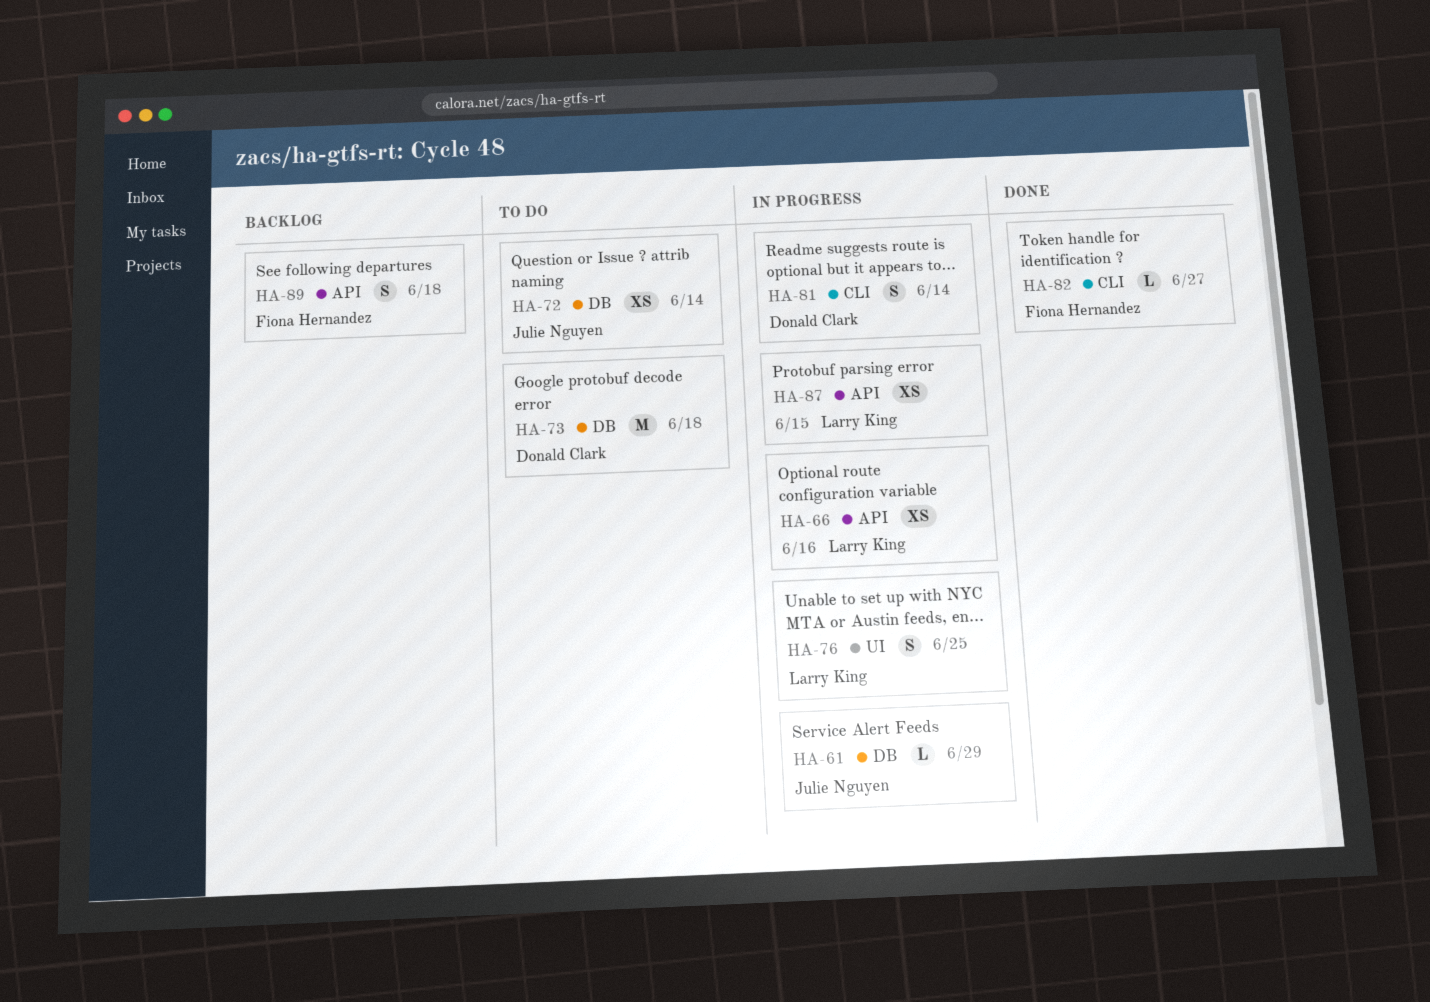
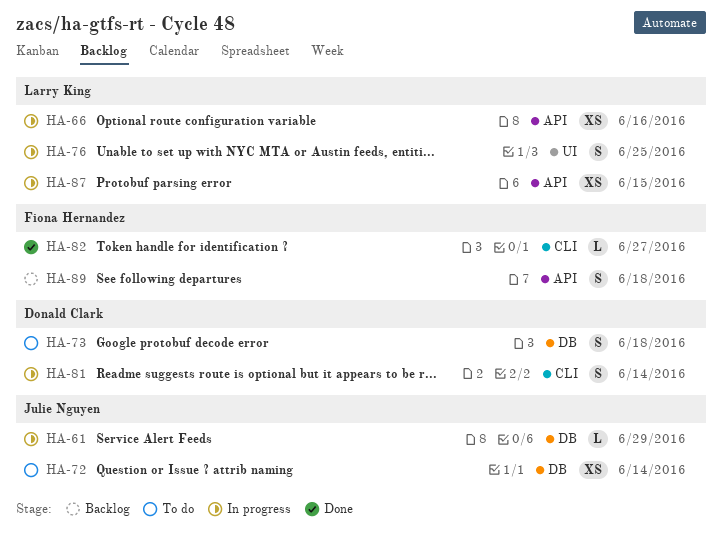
HA-73, estimate: M -> S

